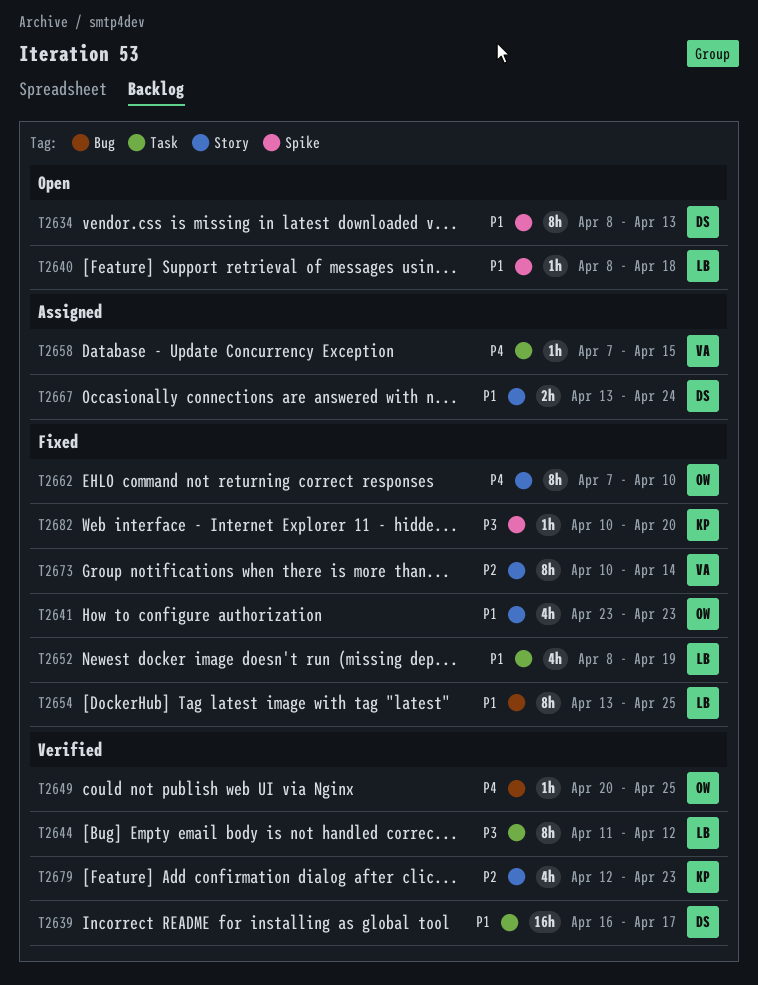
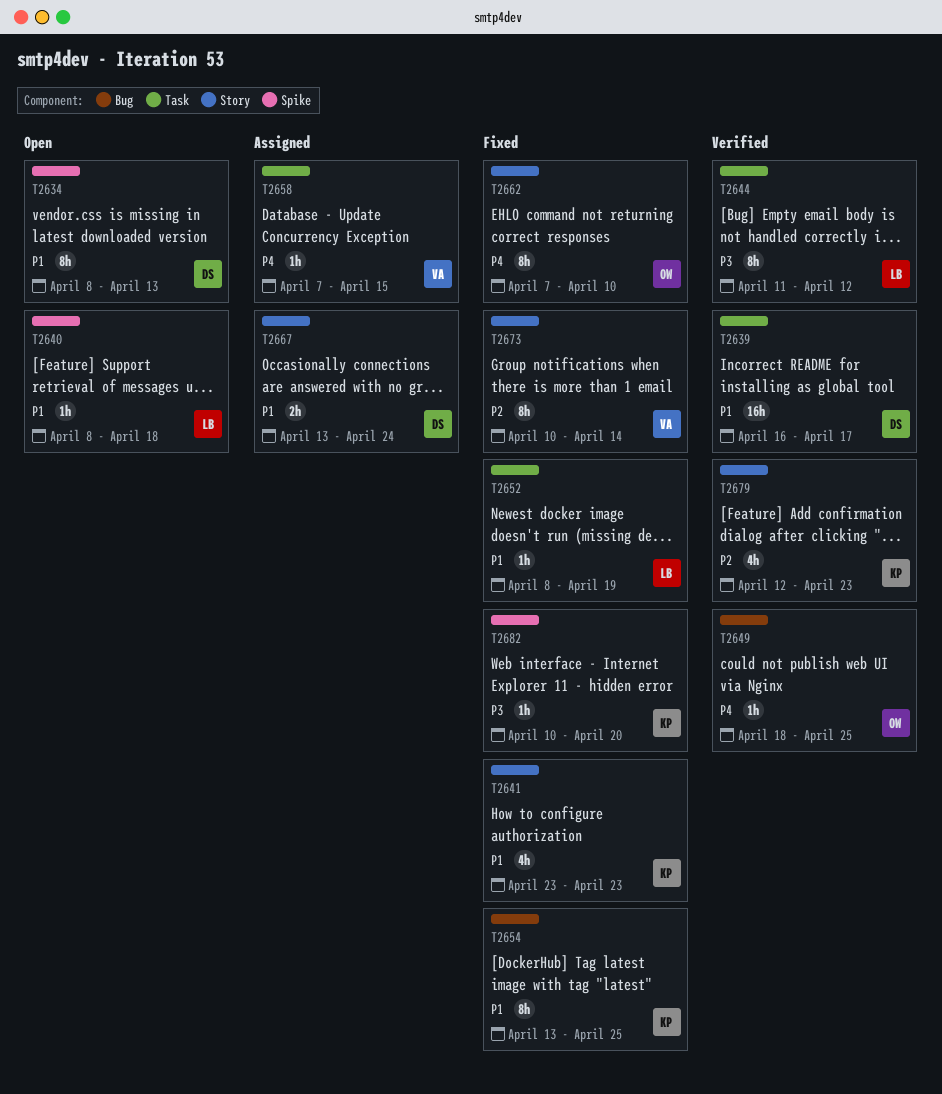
T2641, owner: OW -> KP
T2649, start: Apr 20 -> Apr 18
T2652, estimate: 4h -> 1h
T2654, owner: LB -> KP

